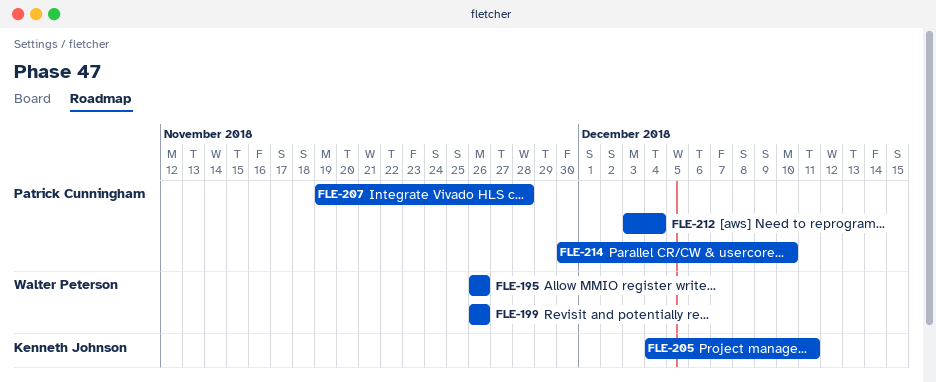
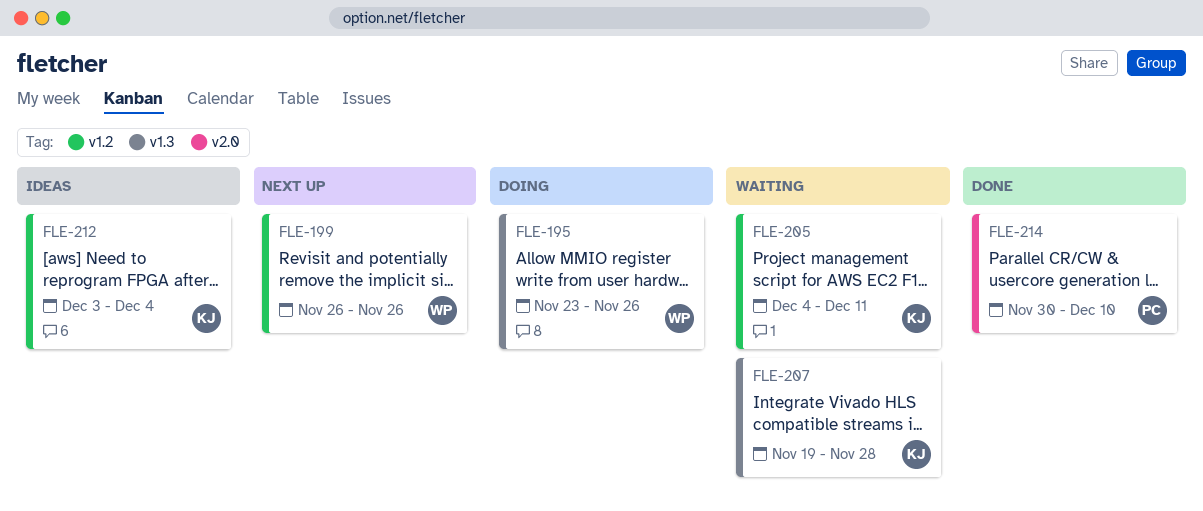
FLE-195, start: Nov 26 -> Nov 23
FLE-207, owner: Patrick Cunningham -> Kenneth Johnson
FLE-212, owner: Patrick Cunningham -> Kenneth Johnson

